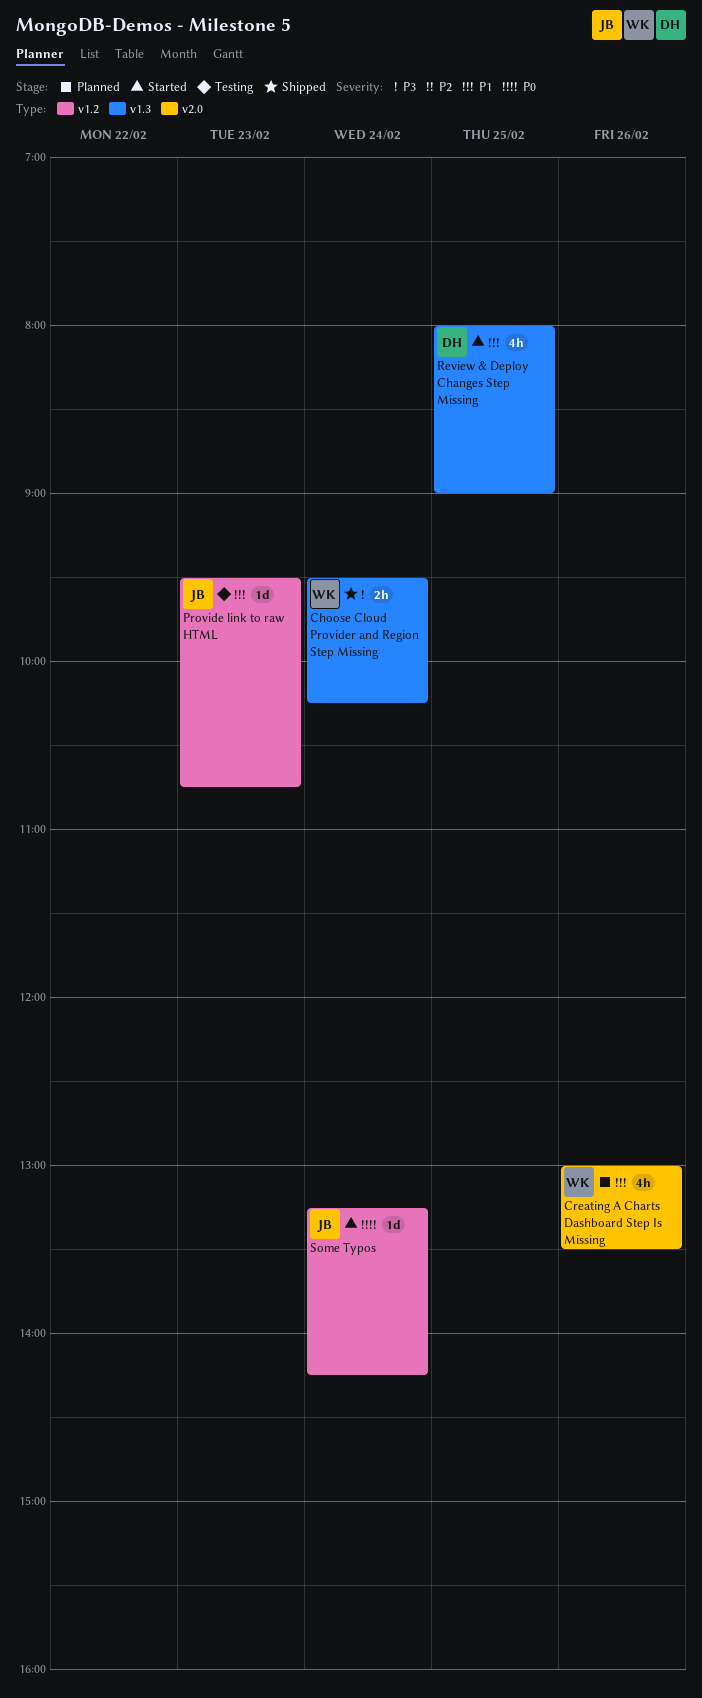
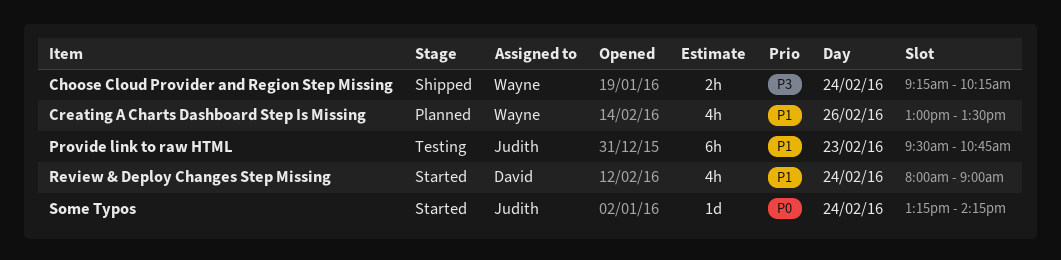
Choose Cloud Provider and Region Step Missing, begins: 09:30 -> 09:15
Provide link to raw HTML, estimate: 1d -> 6h
Review & Deploy Changes Step Missing, day: Feb 25 -> Feb 24

